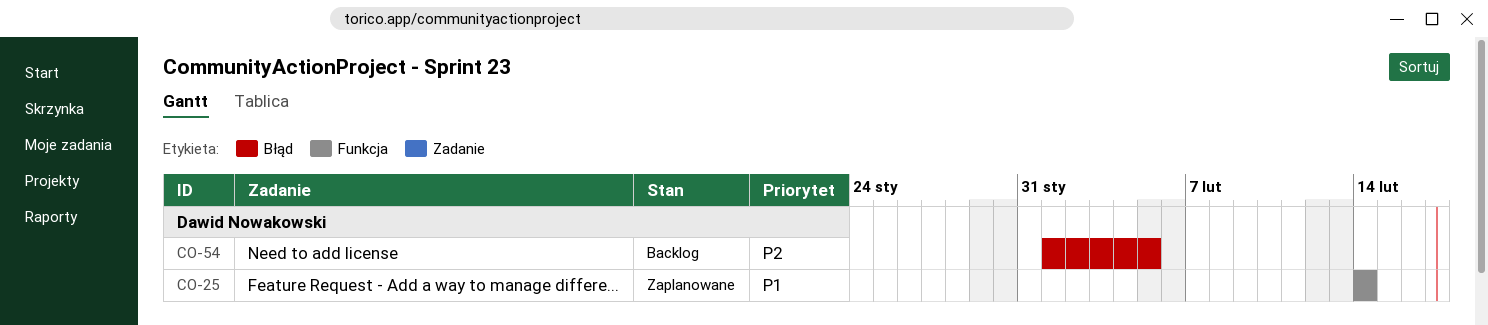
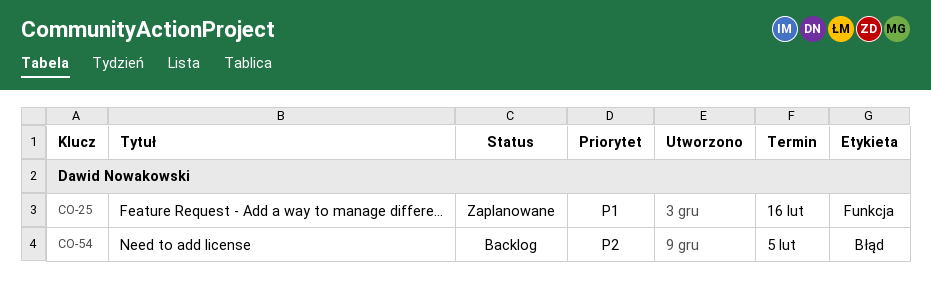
CO-25, due: Feb 14 -> Feb 16

